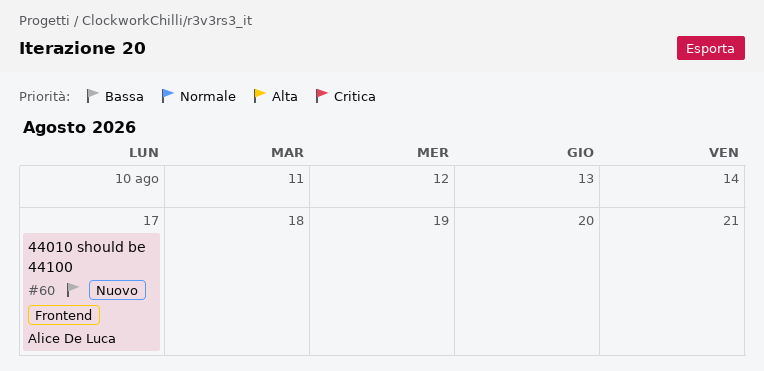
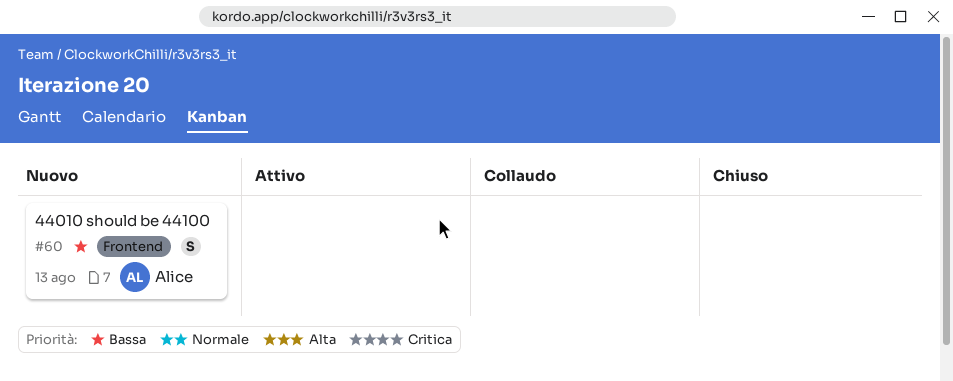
#60, due: Aug 17 -> Aug 13

